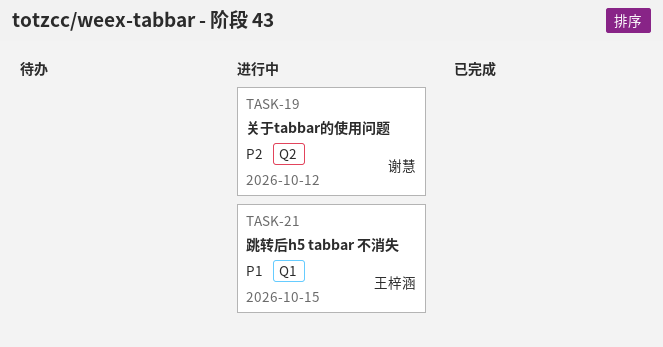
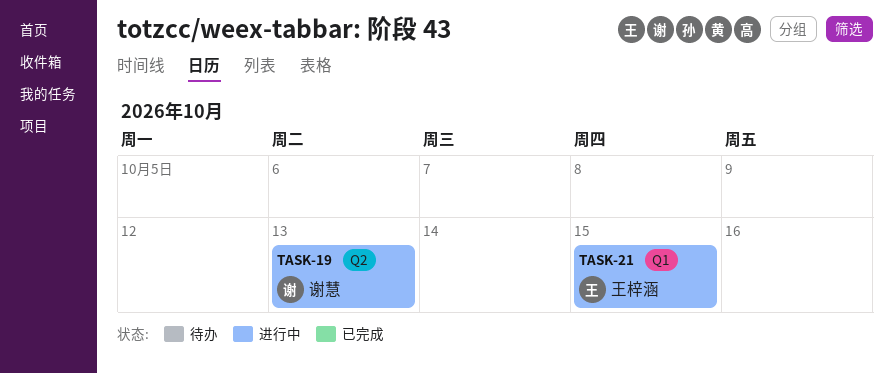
TASK-19, due: Oct 12 -> Oct 13

